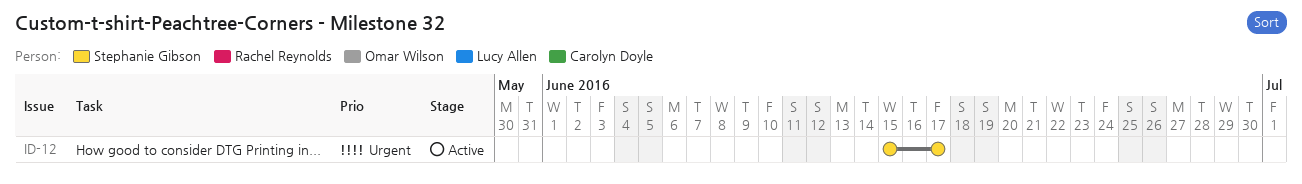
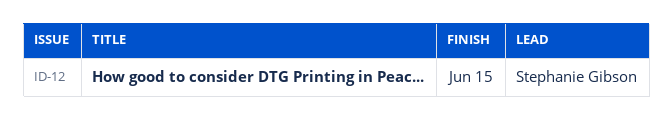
ID-12, due: Jun 17 -> Jun 15

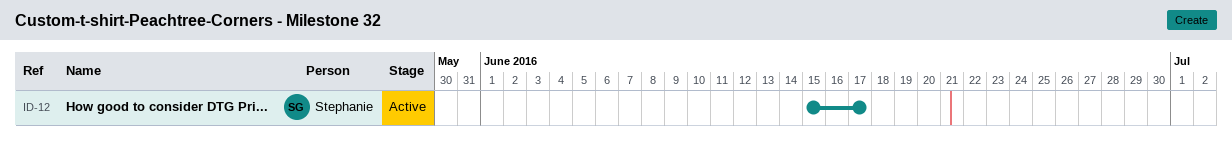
ID-12, due: Jun 15 -> Jun 17

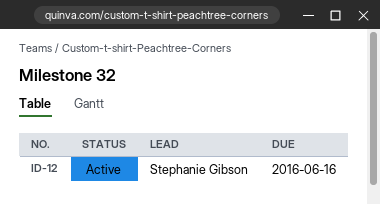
ID-12, due: Jun 17 -> Jun 16

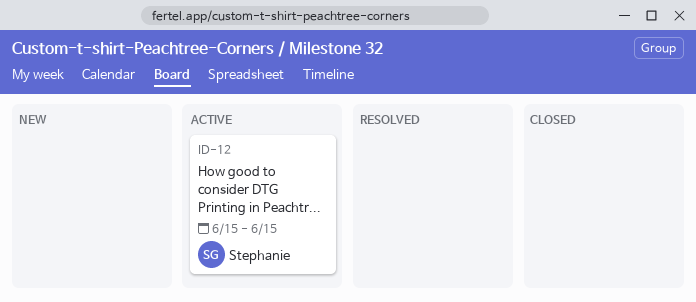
ID-12, due: Jun 16 -> Jun 15

